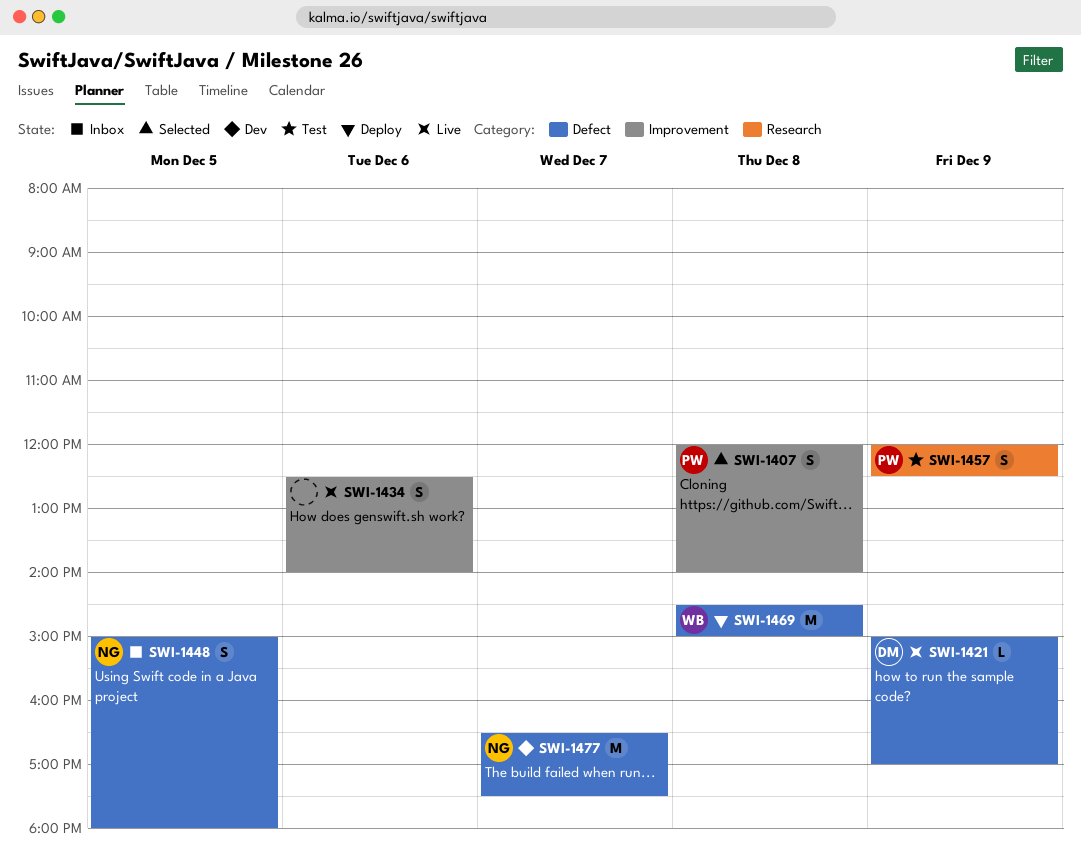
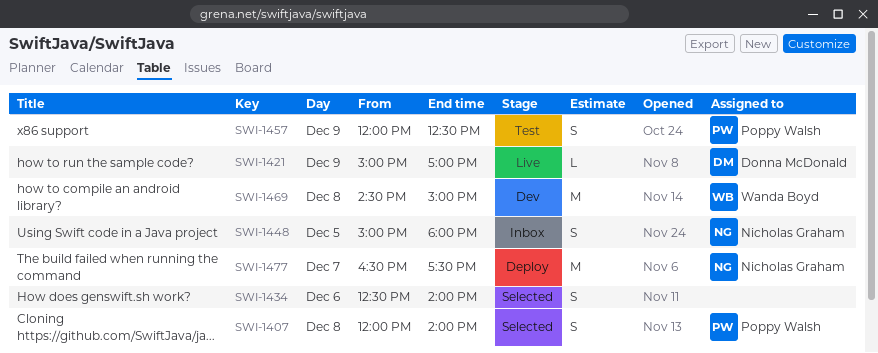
SWI-1434, status: Live -> Selected
SWI-1469, status: Deploy -> Dev
SWI-1477, status: Dev -> Deploy

